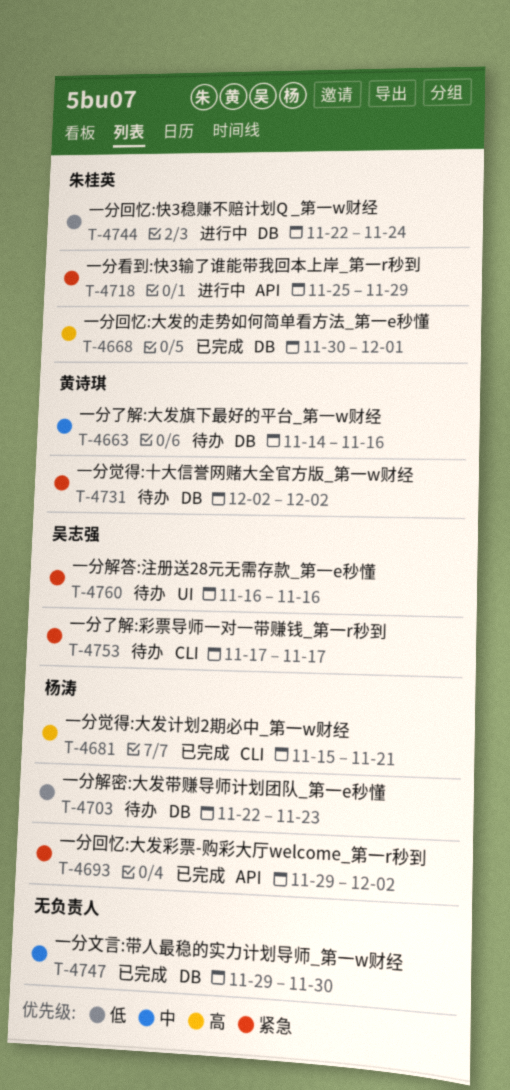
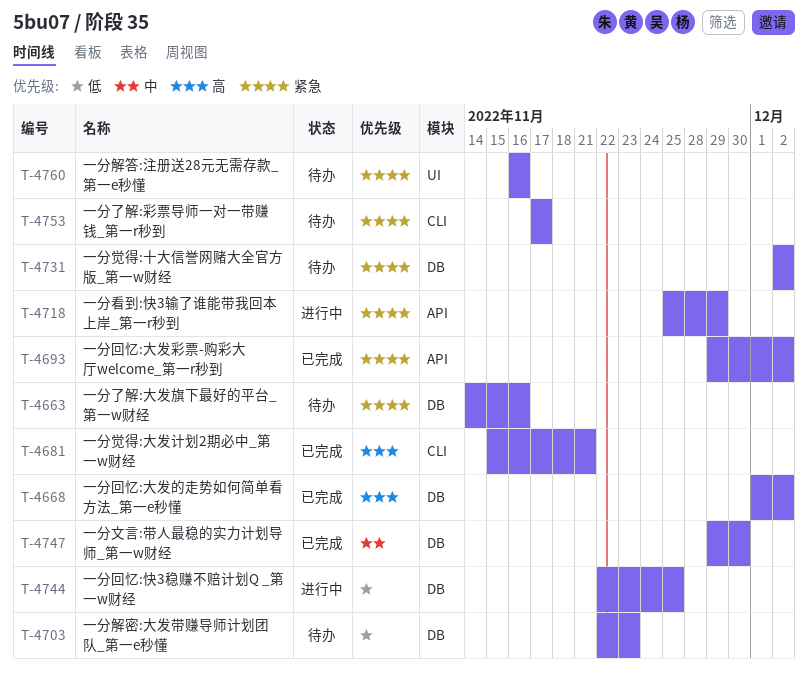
T-4663, priority: 中 -> 紧急
T-4668, start: Nov 30 -> Dec 1
T-4668, due: Dec 1 -> Dec 2
T-4744, due: Nov 24 -> Nov 25

